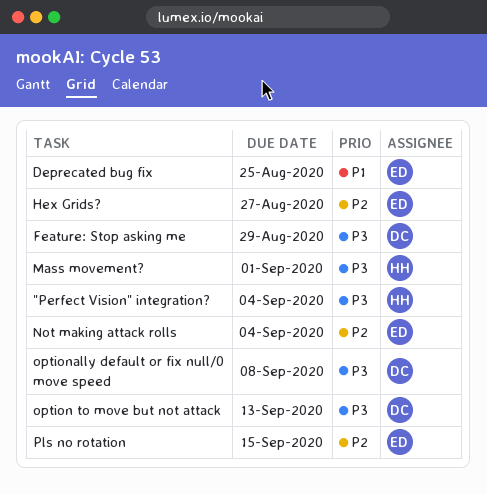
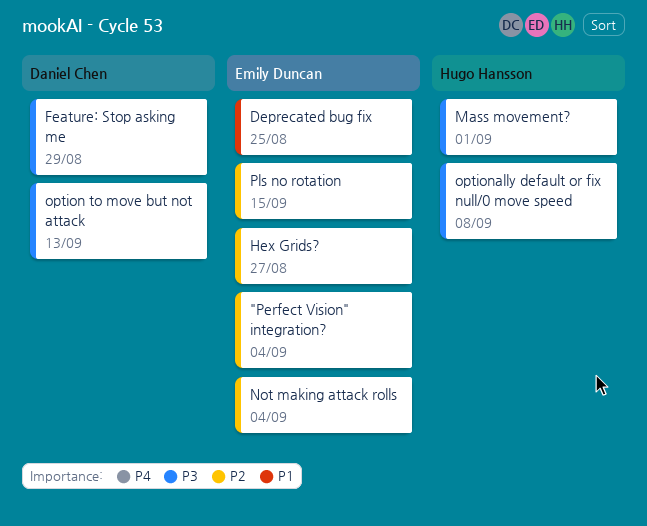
"Perfect Vision" integration?, owner: Hugo Hansson -> Emily Duncan
"Perfect Vision" integration?, priority: P3 -> P2
optionally default or fix null/0 move speed, owner: Daniel Chen -> Hugo Hansson

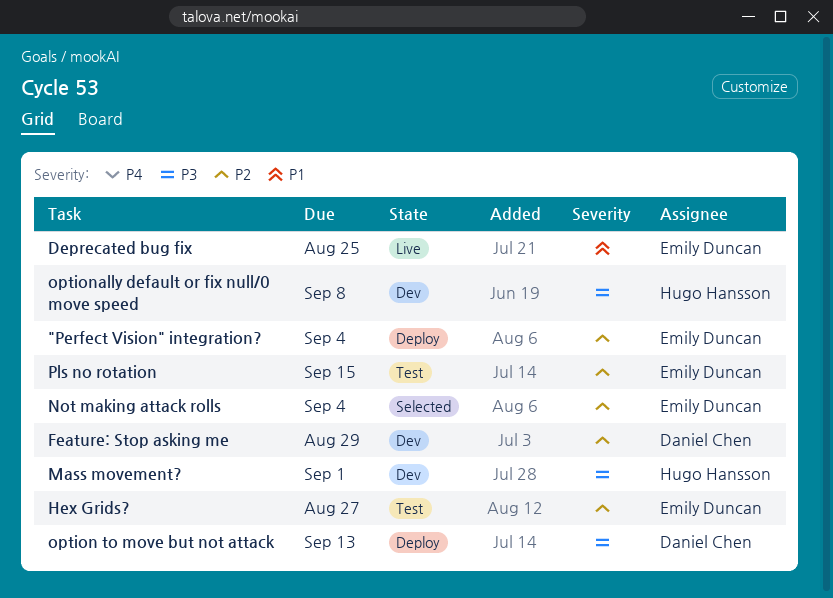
Feature: Stop asking me, priority: P3 -> P2

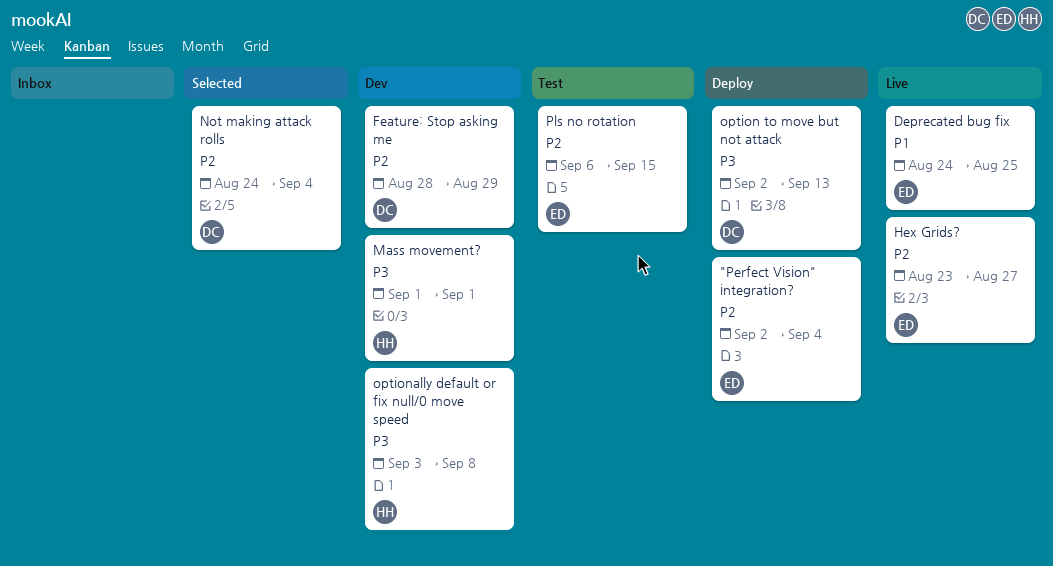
Hex Grids?, status: Test -> Live
Not making attack rolls, owner: Emily Duncan -> Daniel Chen

